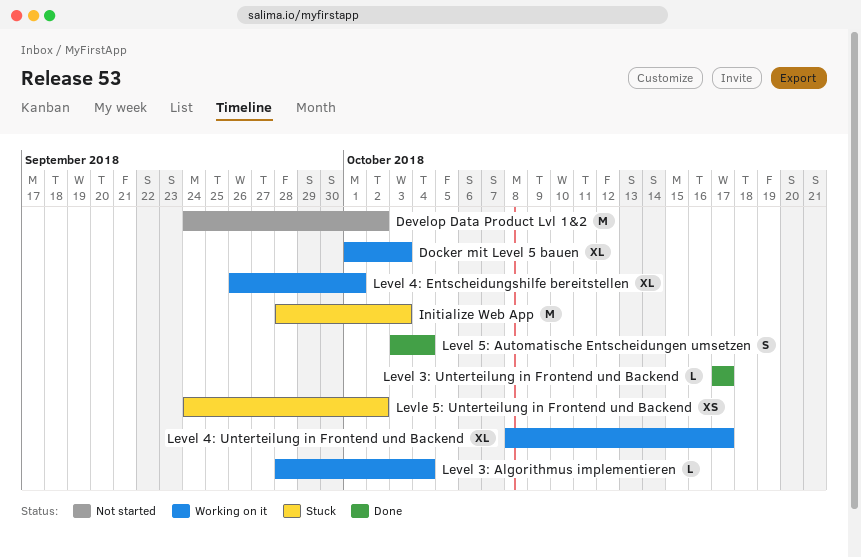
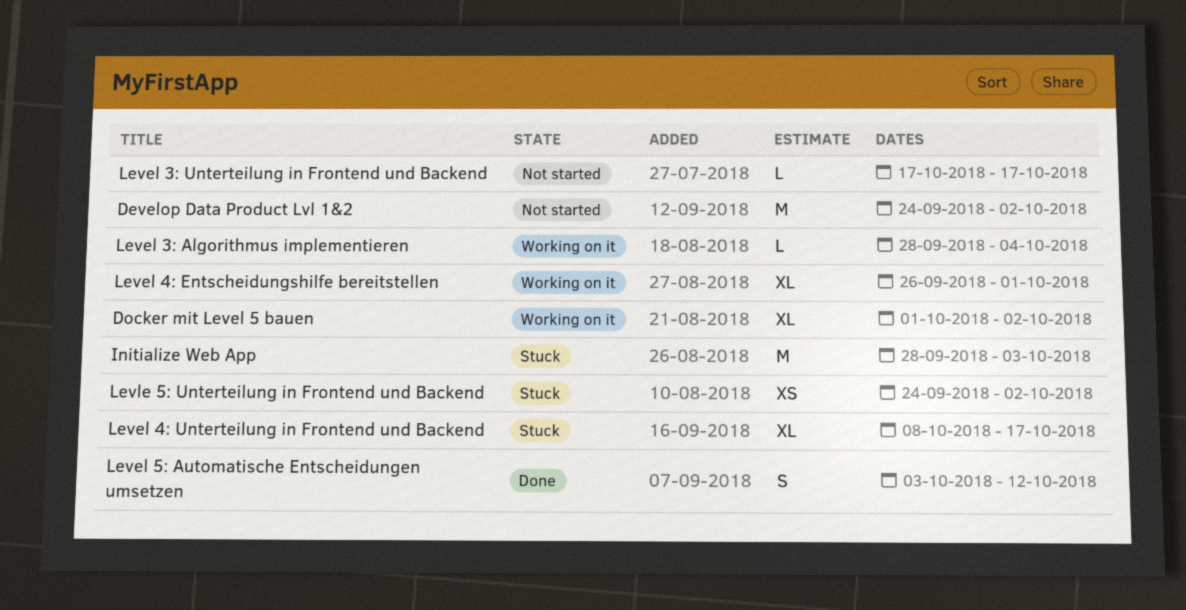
Docker mit Level 5 bauen, due: Oct 3 -> Oct 2
Level 3: Unterteilung in Frontend und Backend, status: Done -> Not started
Level 4: Unterteilung in Frontend und Backend, status: Working on it -> Stuck
Level 5: Automatische Entscheidungen umsetzen, due: Oct 4 -> Oct 12

